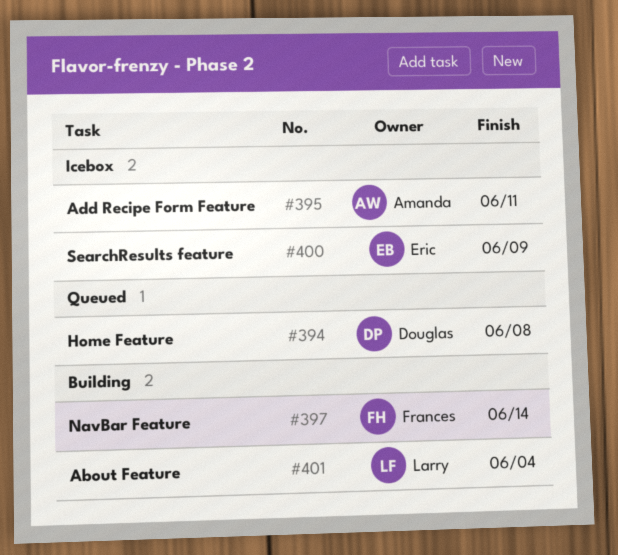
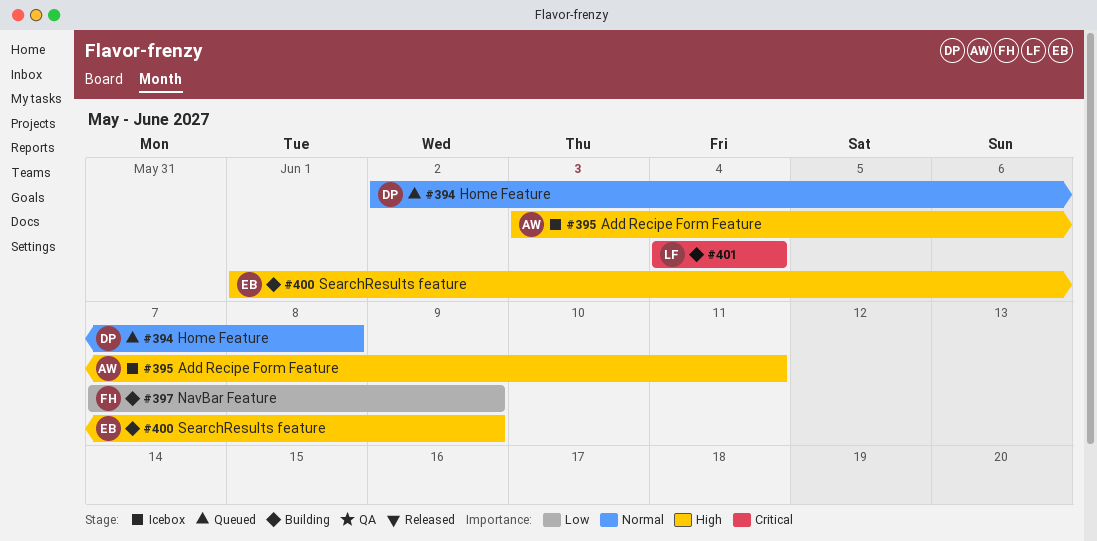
#397, due: Jun 14 -> Jun 9
#400, status: Icebox -> Building

